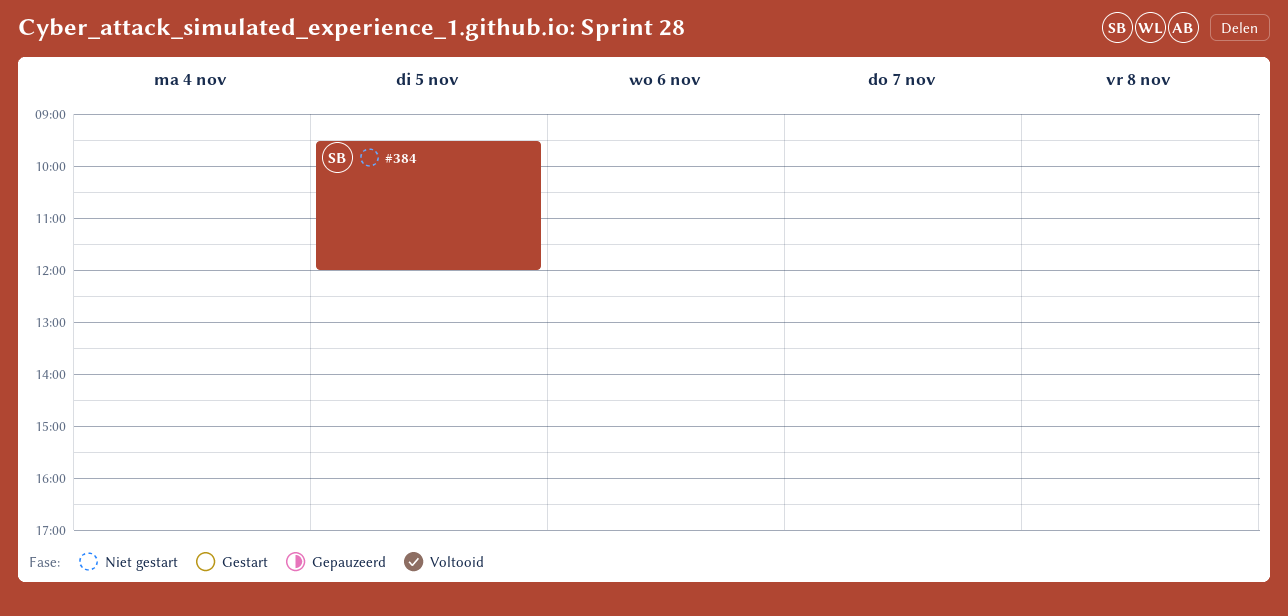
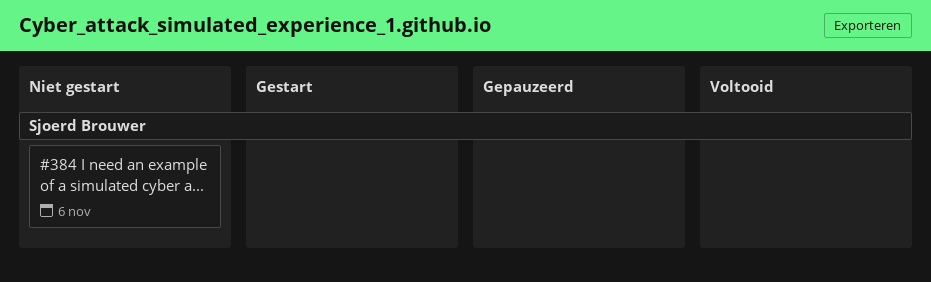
#384, day: Nov 5 -> Nov 6

